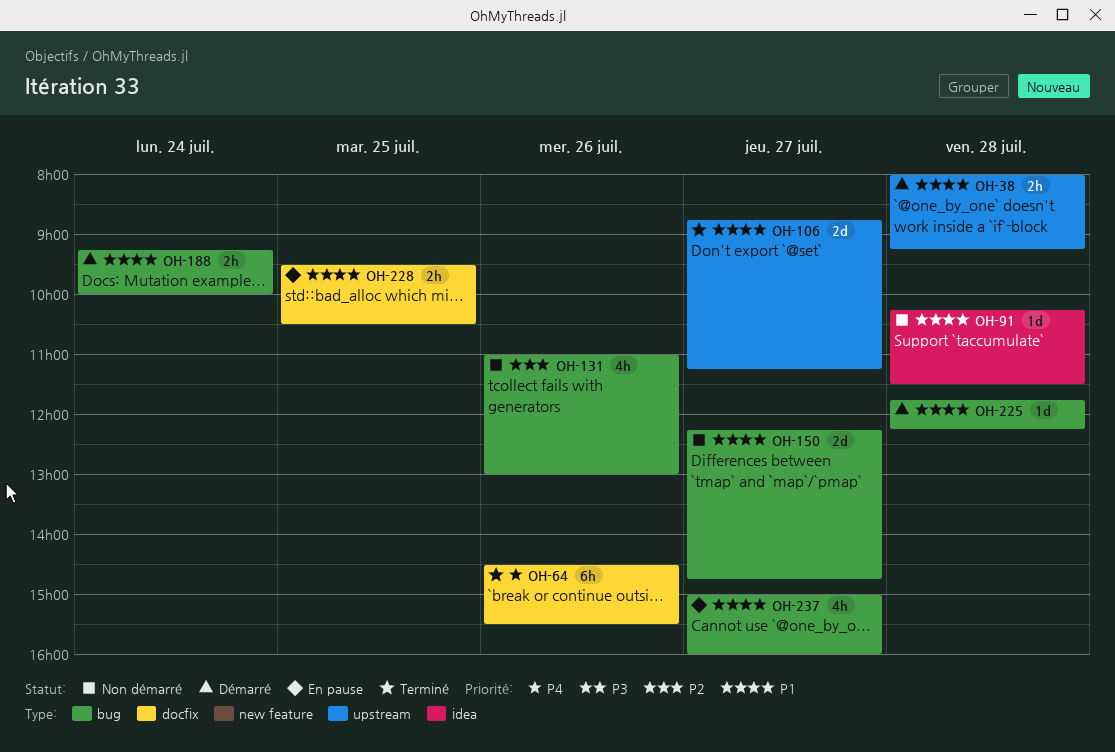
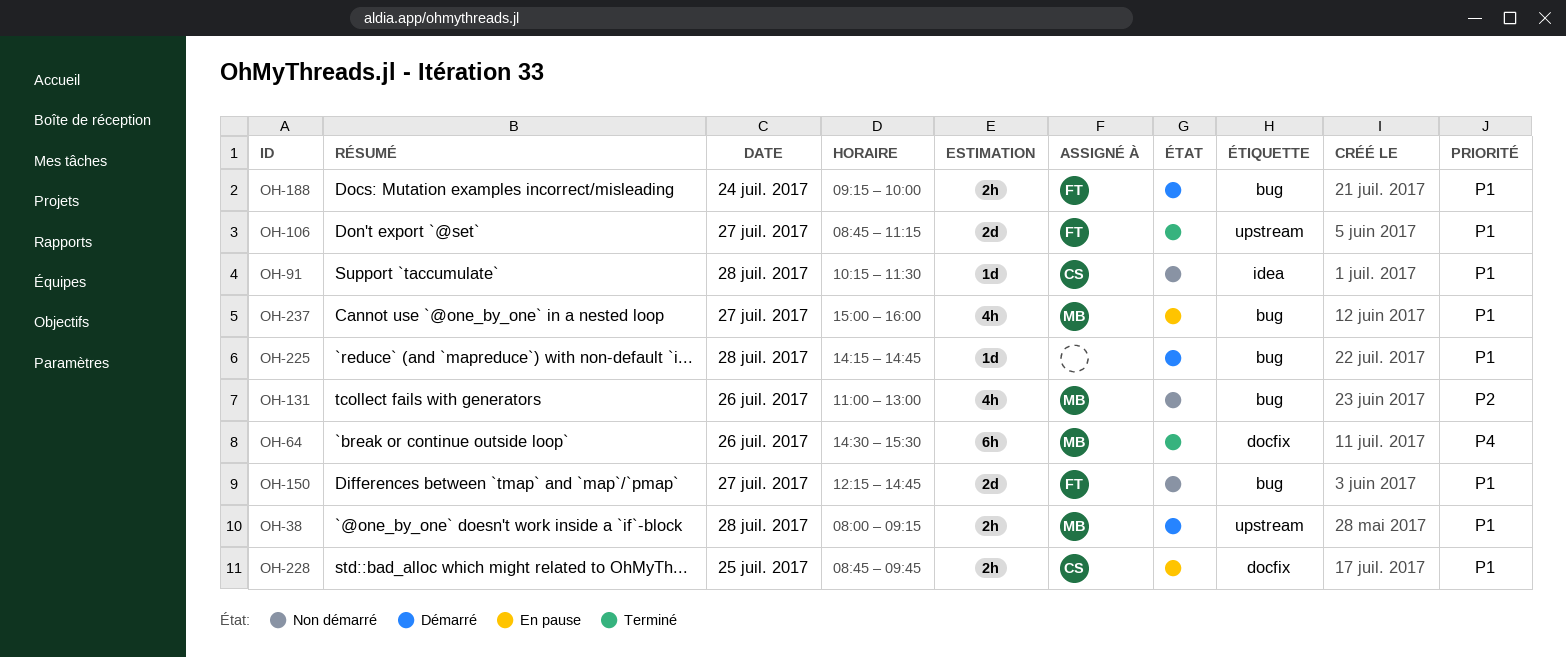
OH-225, begins: 11:45 -> 14:15
OH-225, ends: 12:15 -> 14:45
OH-228, begins: 09:30 -> 08:45
OH-228, ends: 10:30 -> 09:45

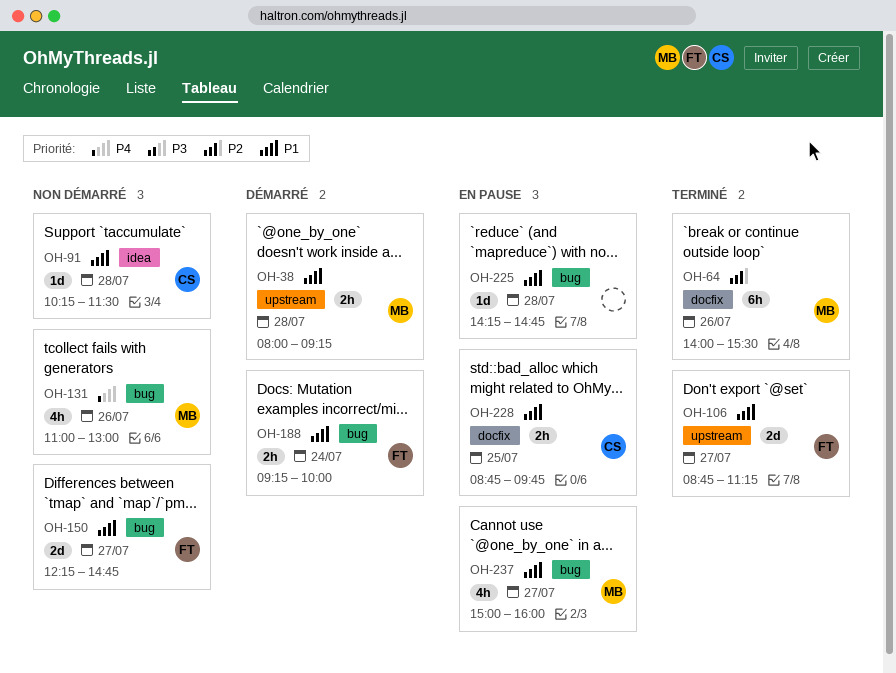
OH-64, priority: P4 -> P2
OH-64, begins: 14:30 -> 14:00
OH-131, priority: P2 -> P4
OH-225, status: Démarré -> En pause

